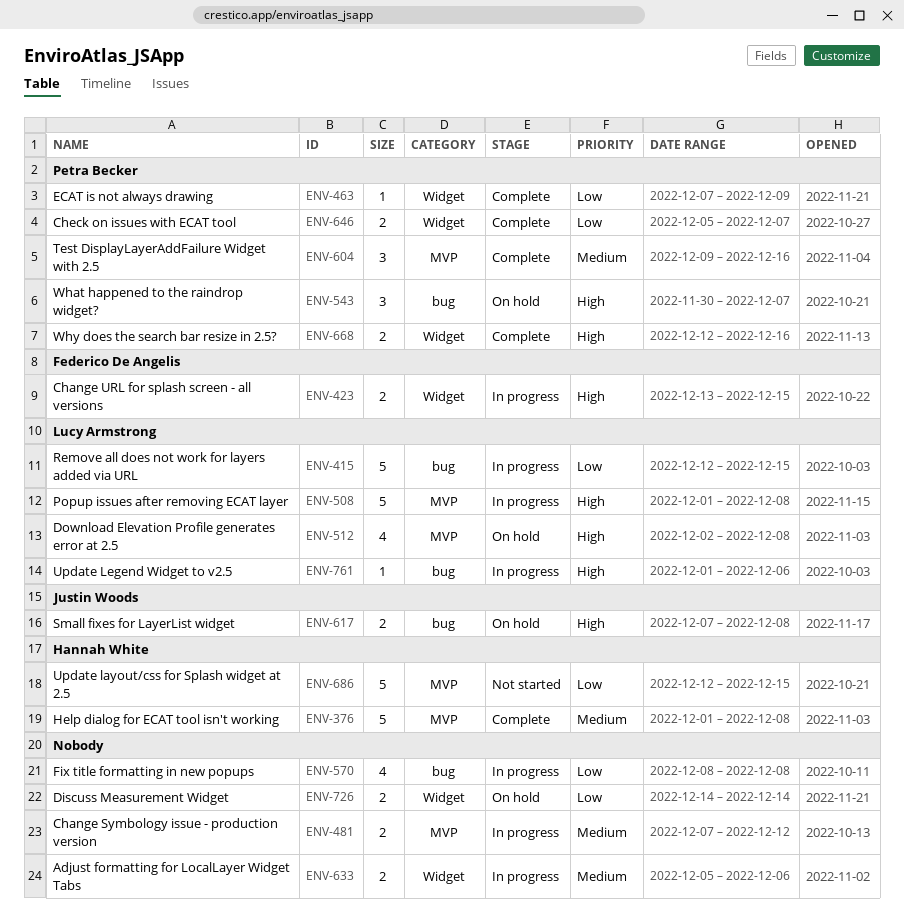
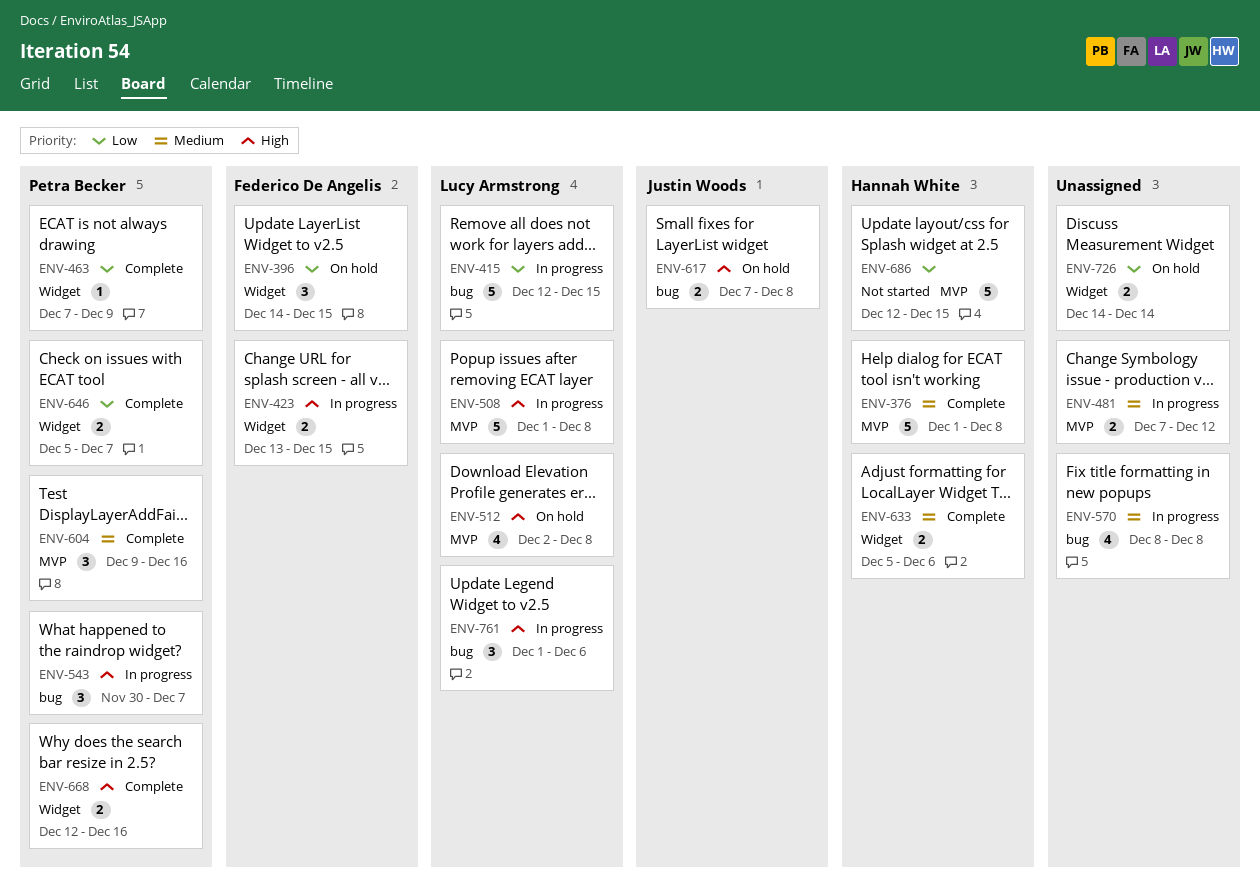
ENV-396: none -> present
ENV-543, status: On hold -> In progress
ENV-570, priority: Low -> Medium
ENV-633, status: In progress -> Complete
ENV-633, owner: none -> Hannah White
ENV-761, estimate: 1 -> 3

